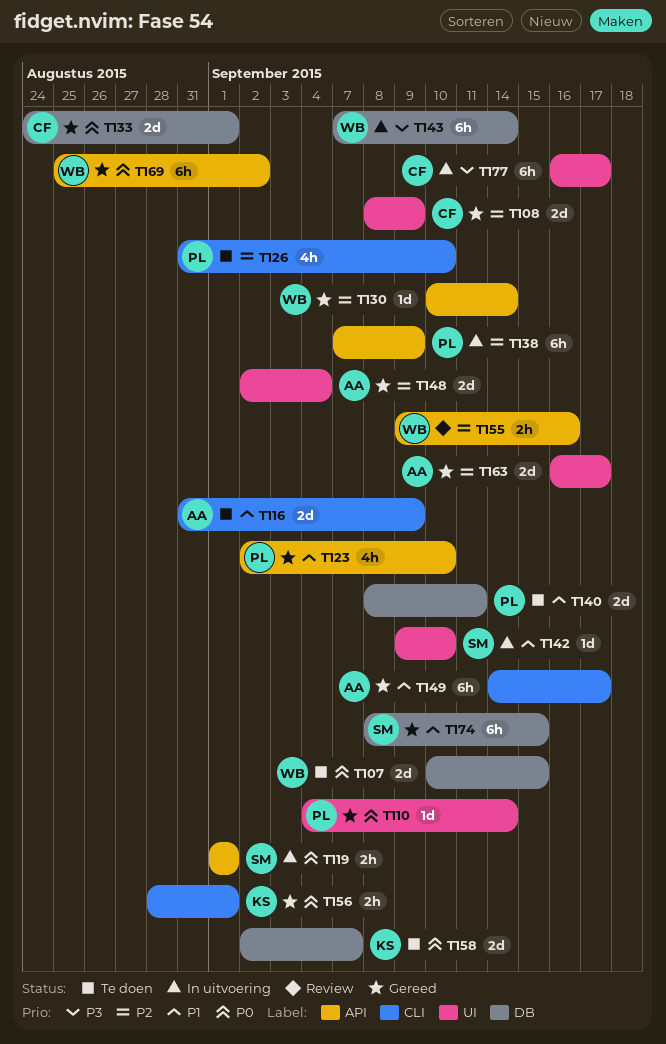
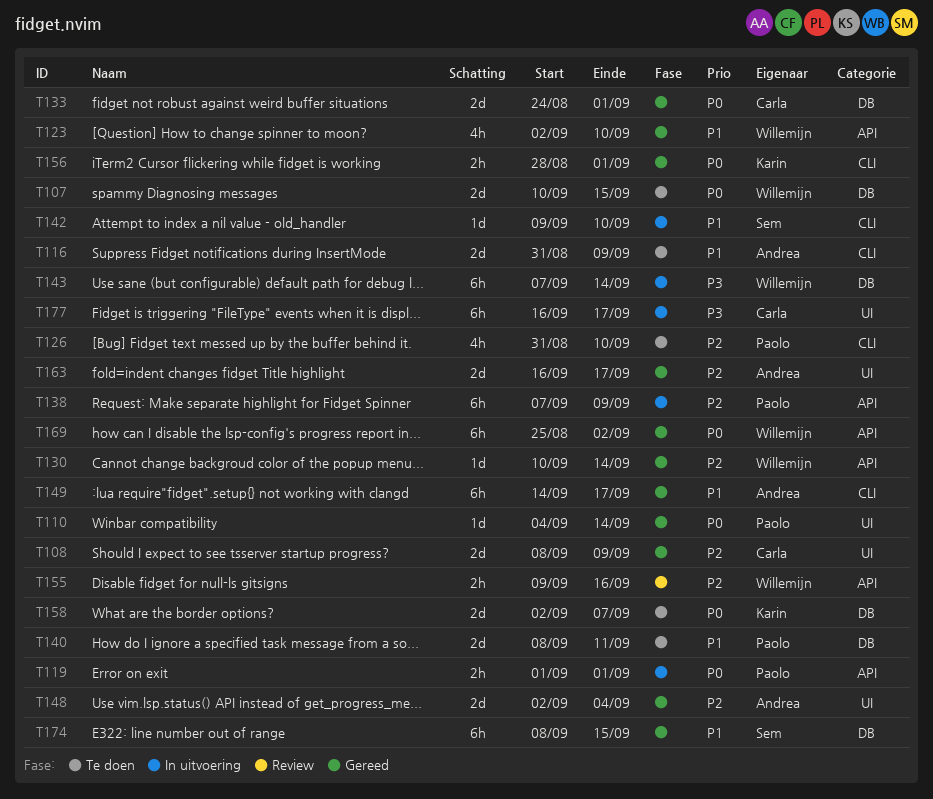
T119, owner: Sem -> Paolo
T123, owner: Paolo -> Willemijn
T142, label: UI -> CLI

